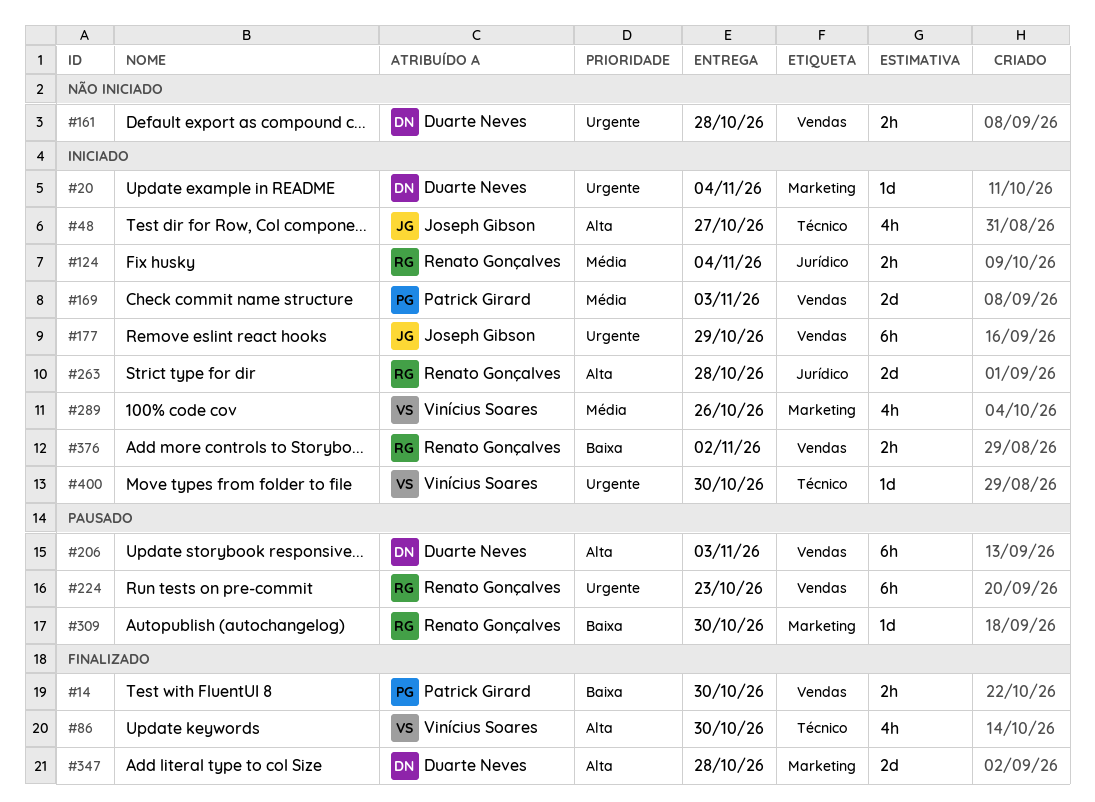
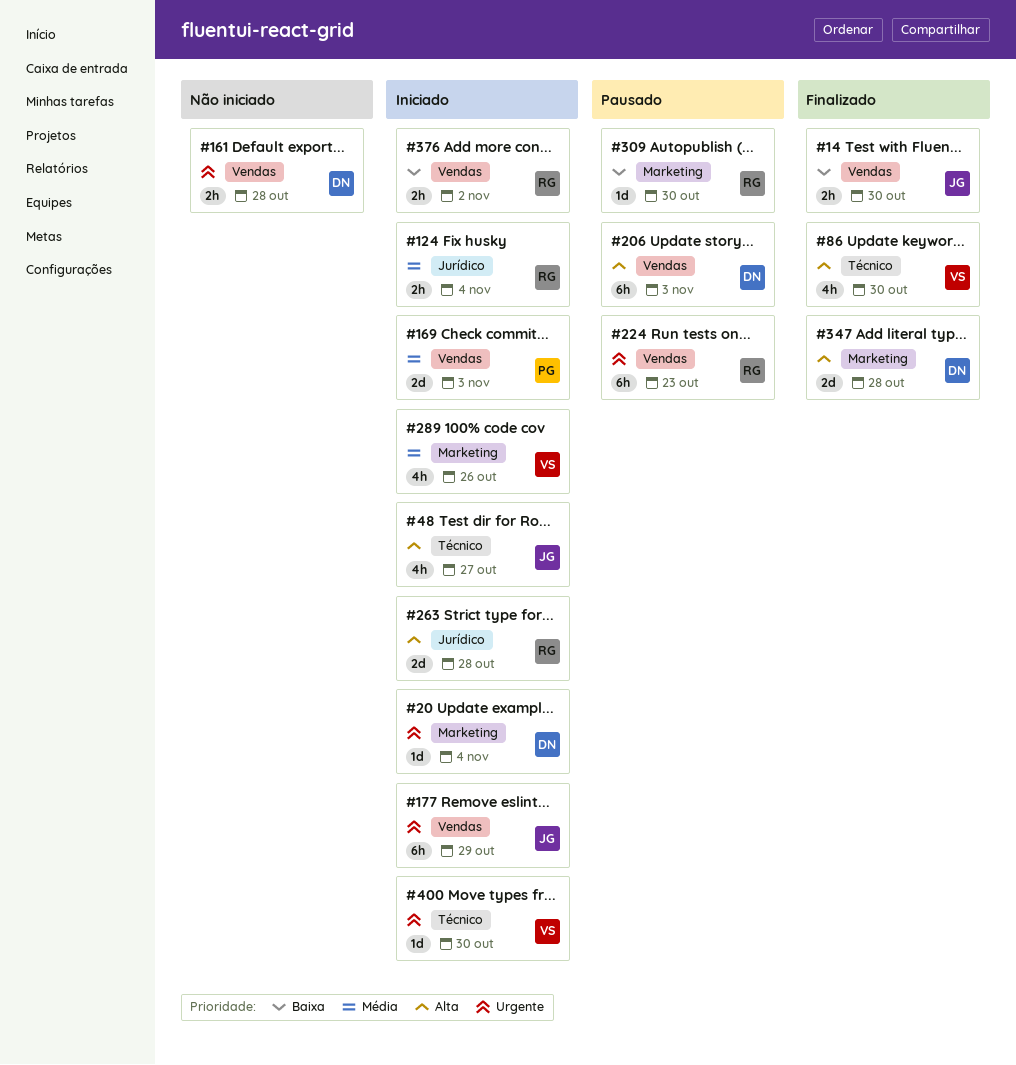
#14, owner: Patrick Girard -> Joseph Gibson

